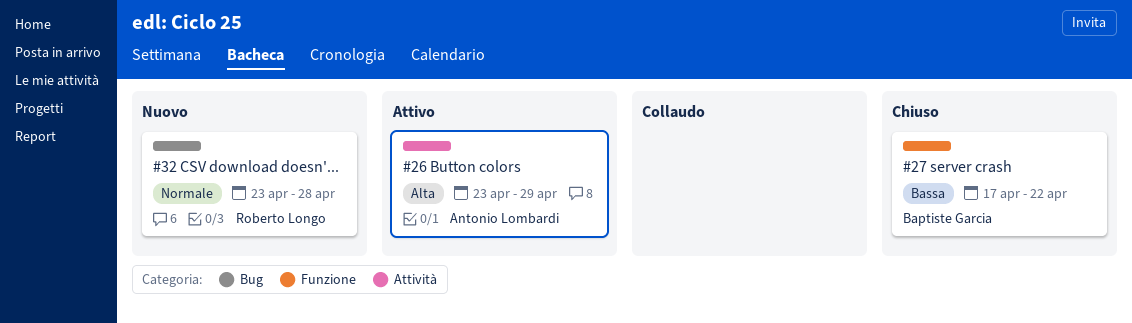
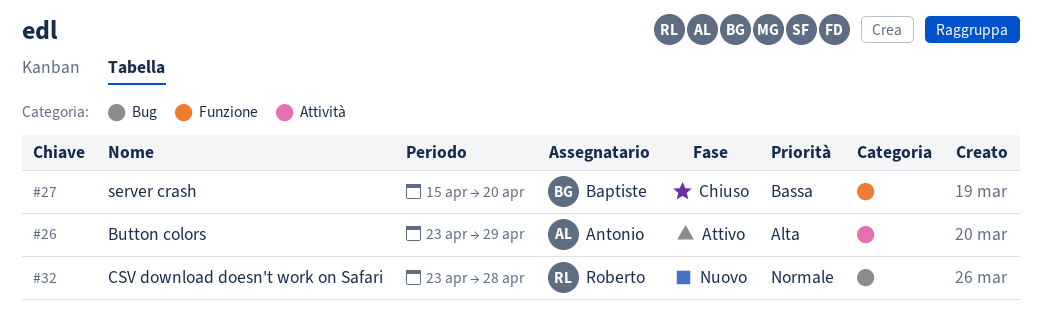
#27, start: Apr 17 -> Apr 15
#27, due: Apr 22 -> Apr 20

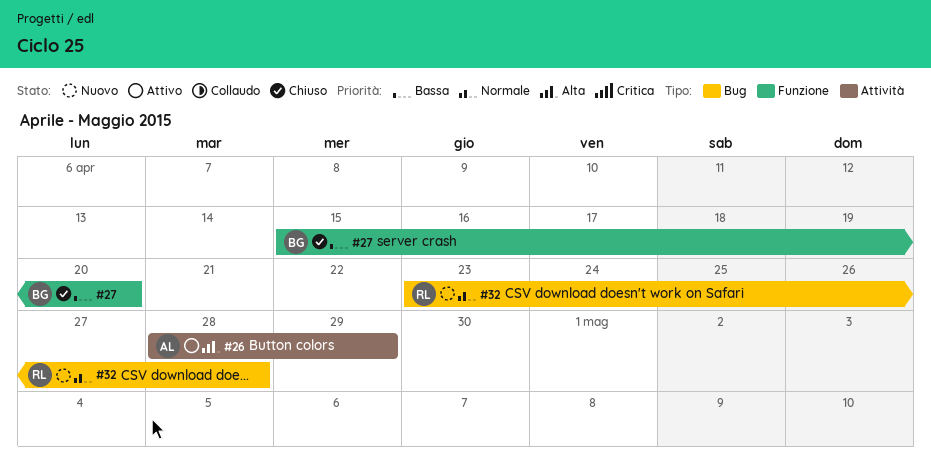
#26, start: Apr 23 -> Apr 28

